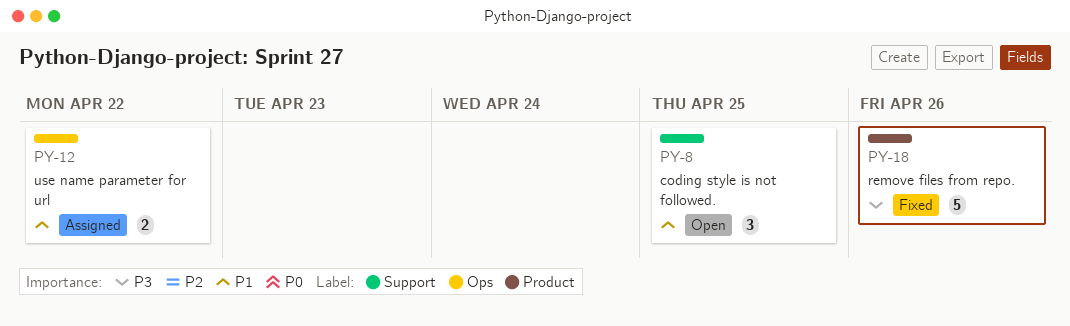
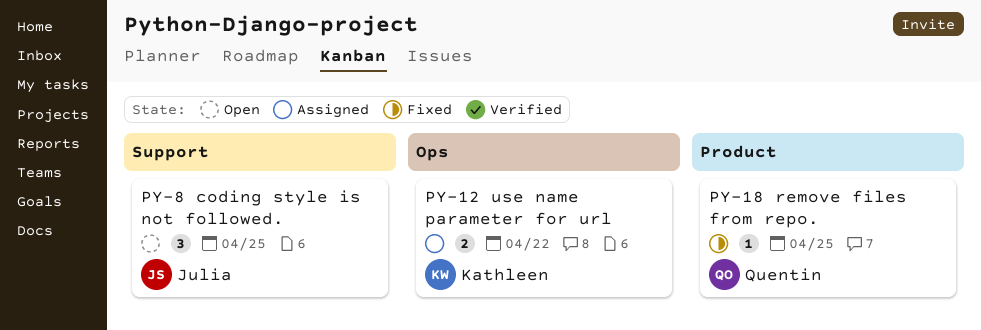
PY-18, estimate: 5 -> 1
PY-18, due: Apr 26 -> Apr 25

